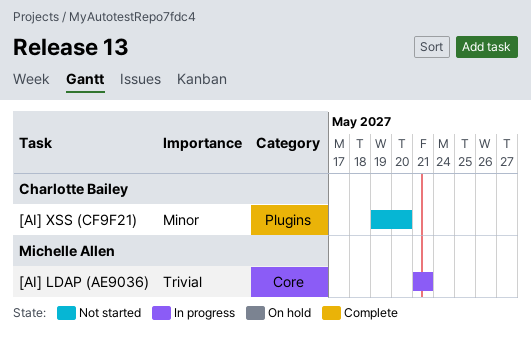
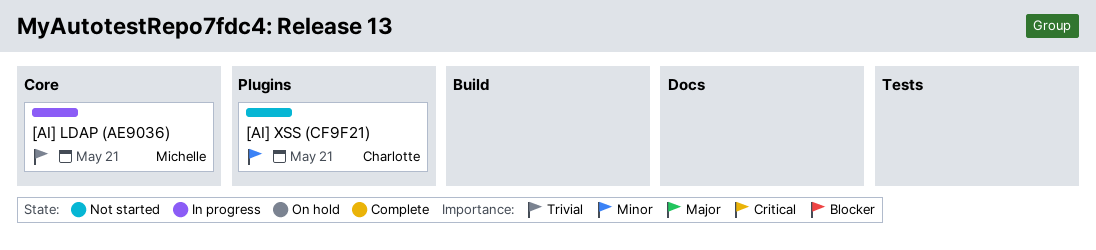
[AI] XSS (CF9F21), due: May 20 -> May 21

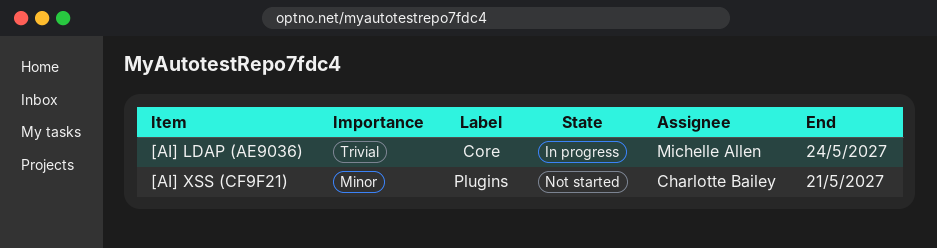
[AI] LDAP (AE9036), due: May 21 -> May 24

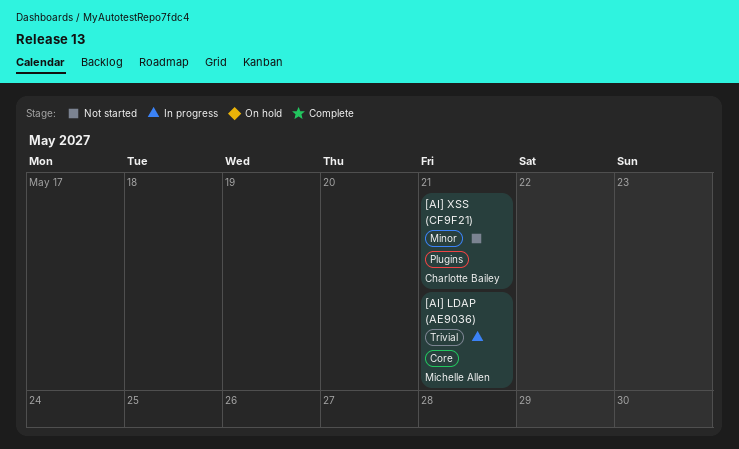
[AI] LDAP (AE9036), due: May 24 -> May 21

